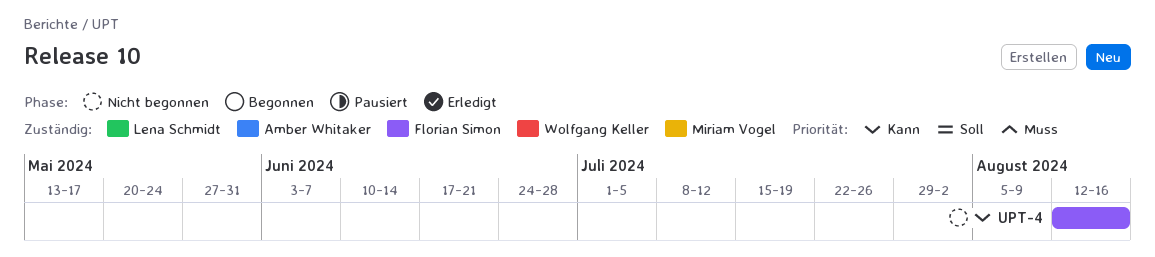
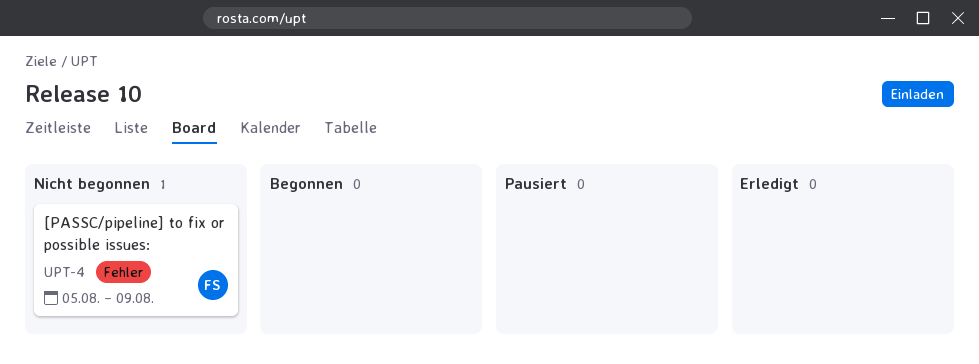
UPT-4, start: Aug 12 -> Aug 5
UPT-4, due: Aug 16 -> Aug 9

